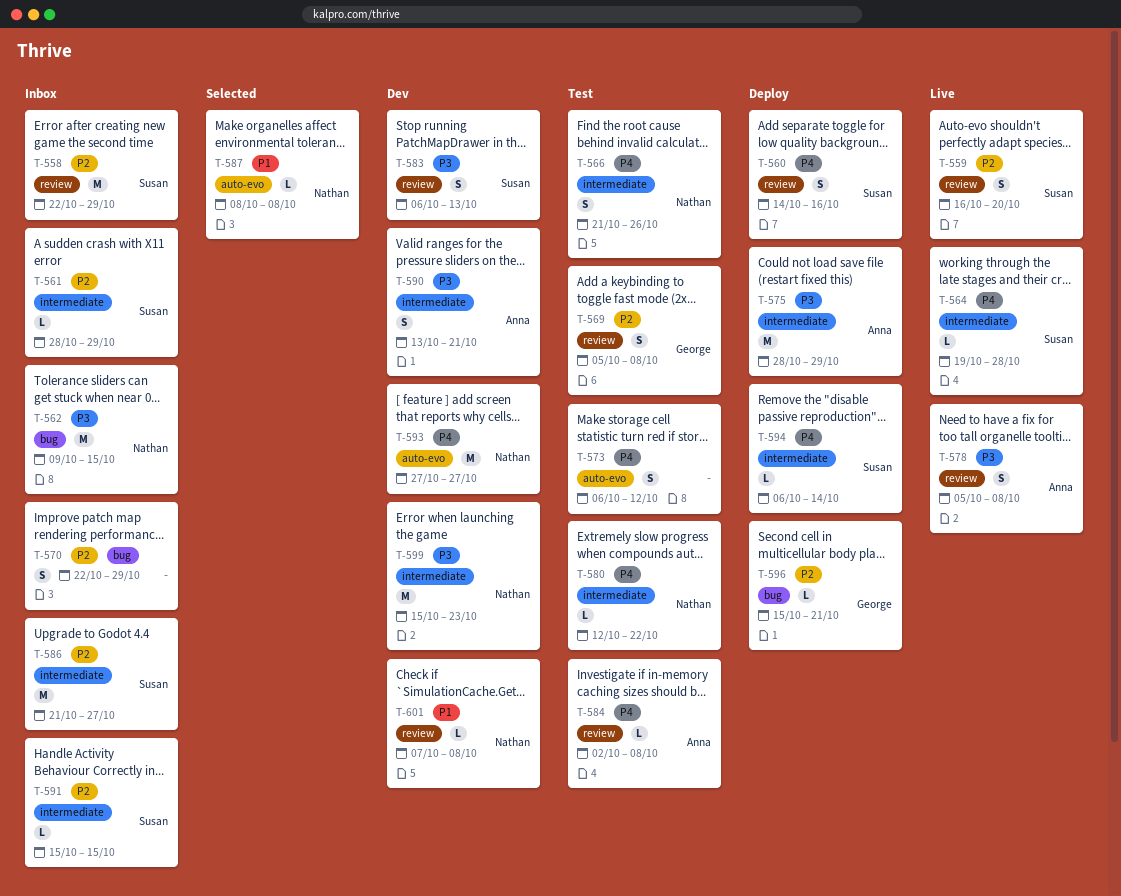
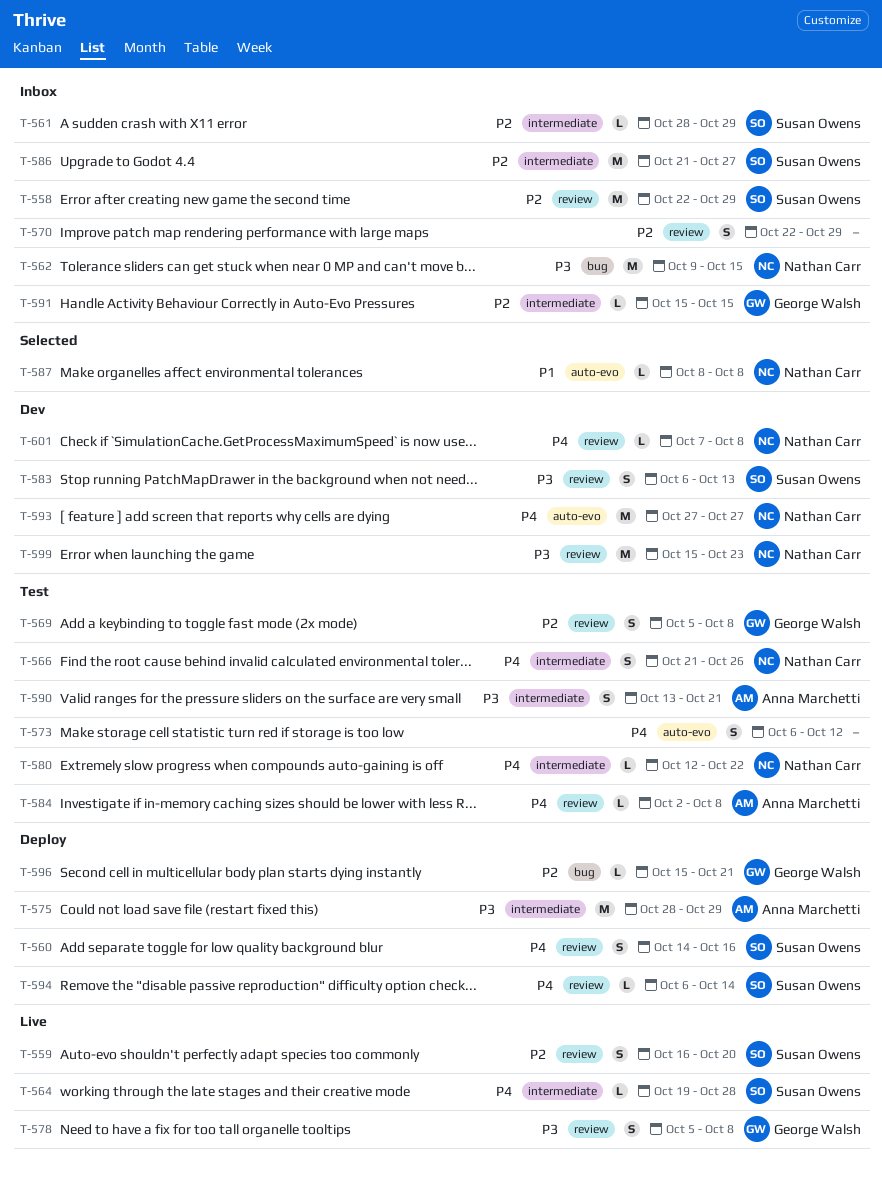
T-570, label: bug -> review
T-578, owner: Anna Marchetti -> George Walsh
T-590, status: Dev -> Test
T-591, owner: Susan Owens -> George Walsh
T-594, label: intermediate -> review
T-599, label: intermediate -> review
T-601, priority: P1 -> P4

